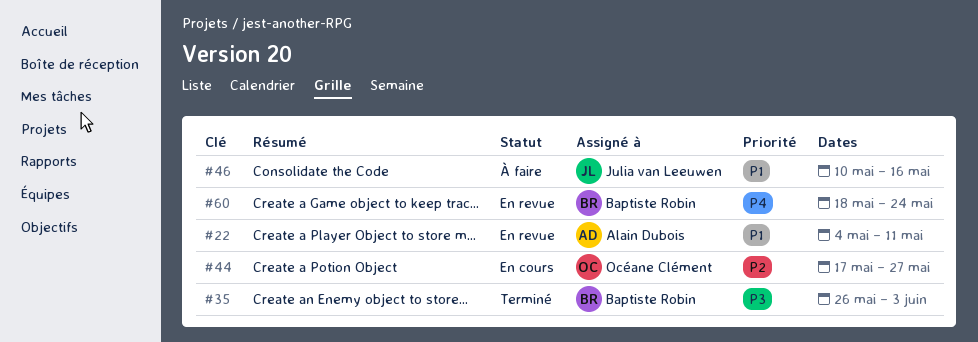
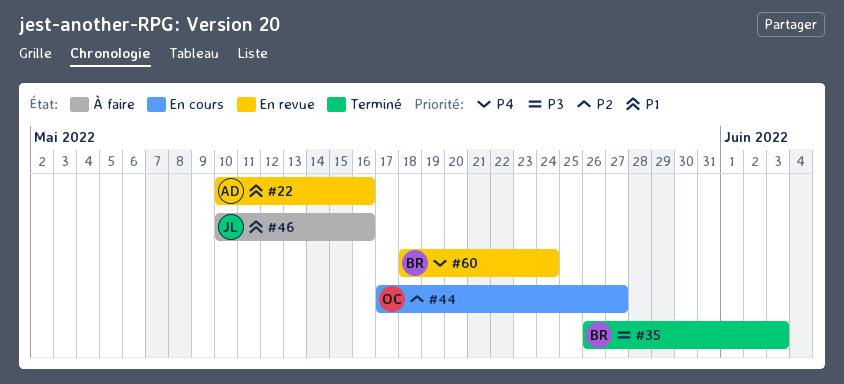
#22, start: May 4 -> May 10
#22, due: May 11 -> May 16

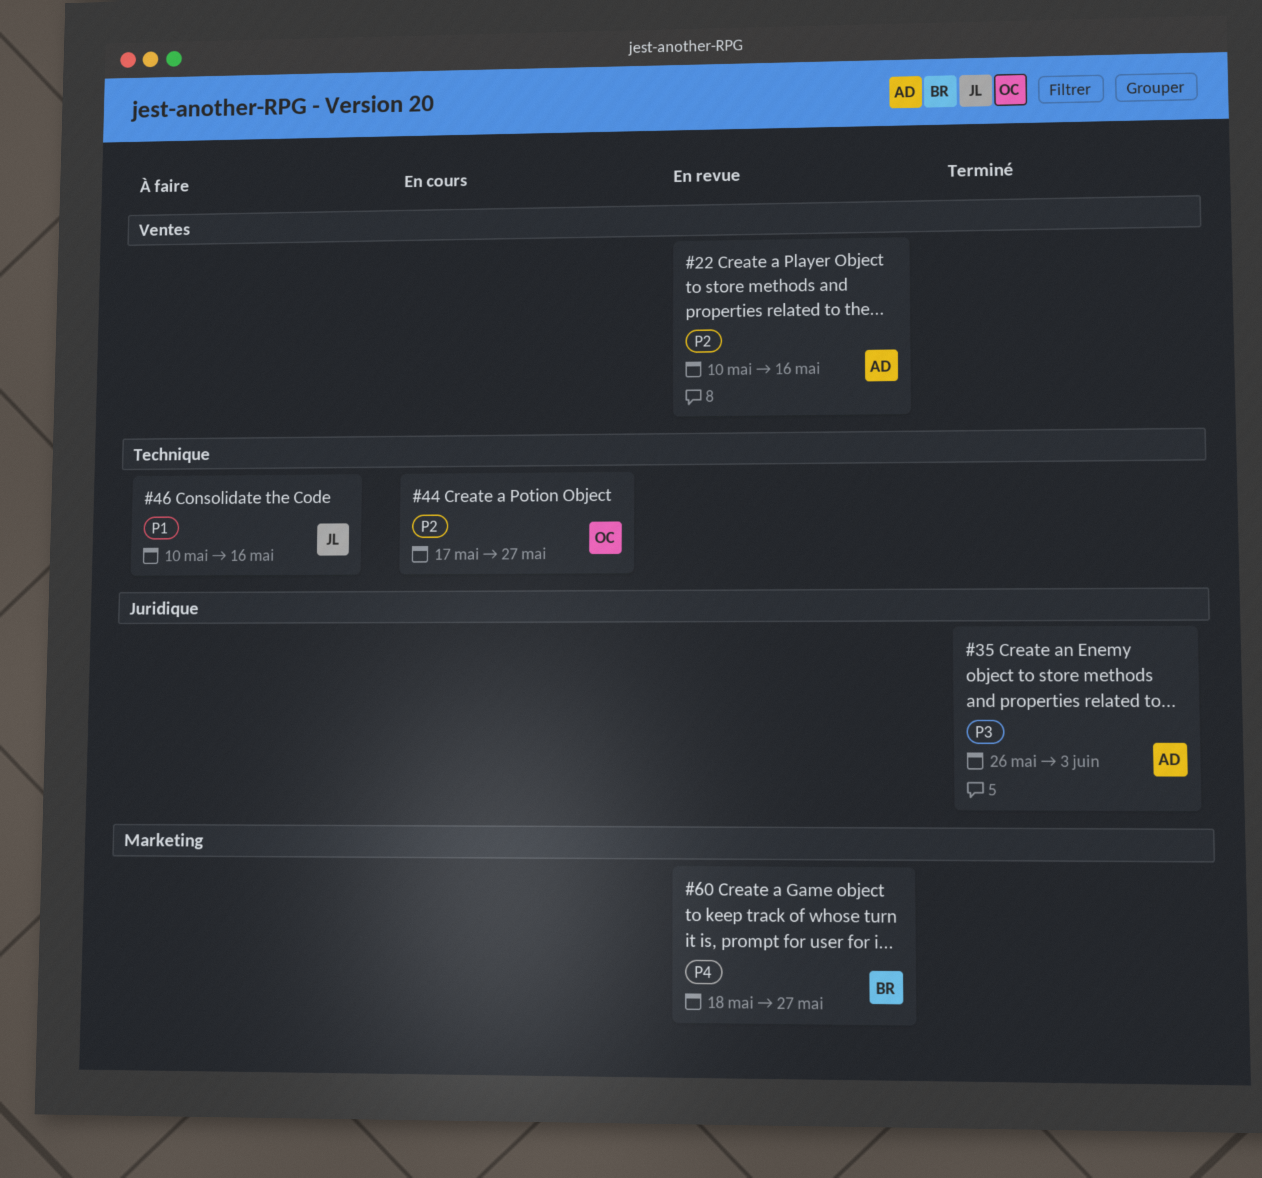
#22, priority: P1 -> P2
#35, owner: BR -> AD
#60, due: May 24 -> May 27

